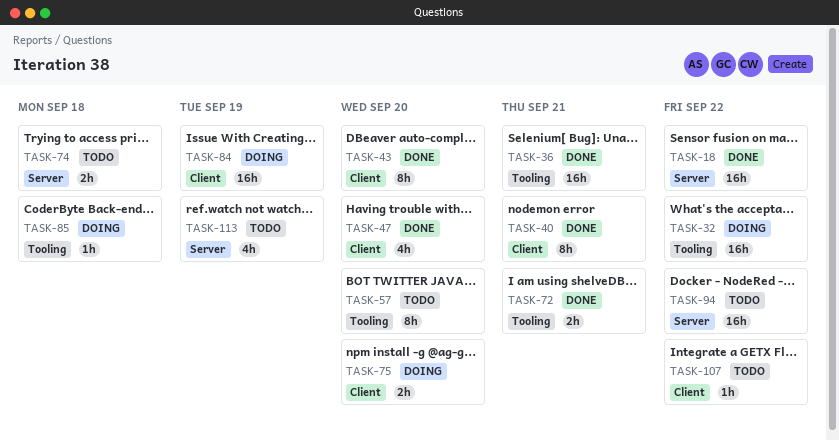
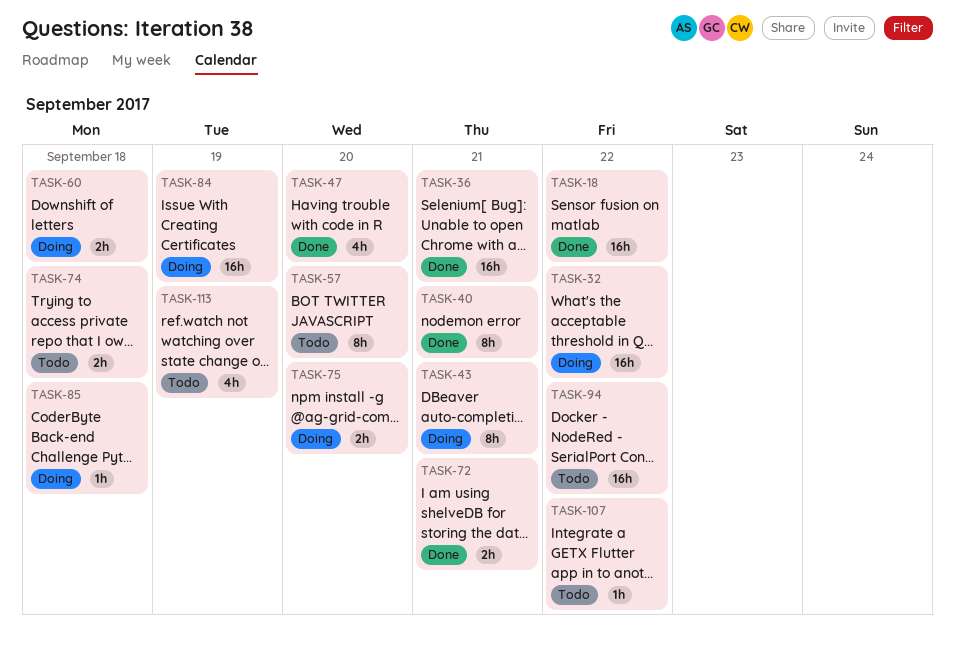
TASK-43, status: Done -> Doing
TASK-43, due: Sep 20 -> Sep 21
TASK-60: none -> present

